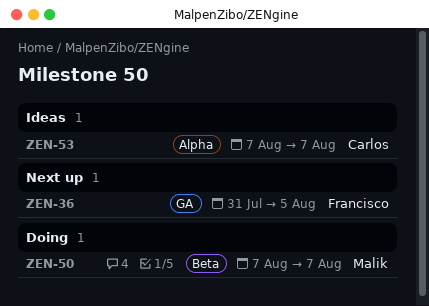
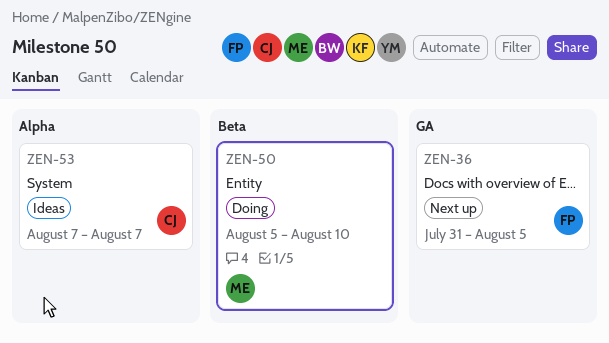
ZEN-50, start: Aug 7 -> Aug 5
ZEN-50, due: Aug 7 -> Aug 10

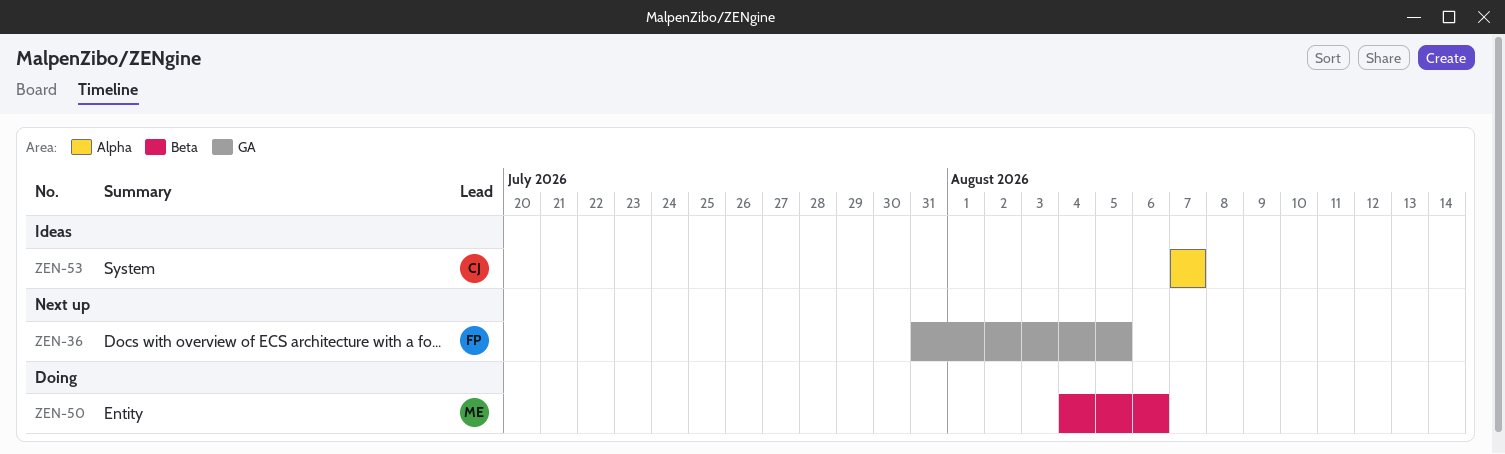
ZEN-50, start: Aug 5 -> Aug 4
ZEN-50, due: Aug 10 -> Aug 6

